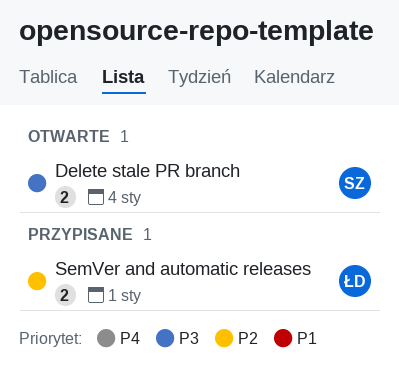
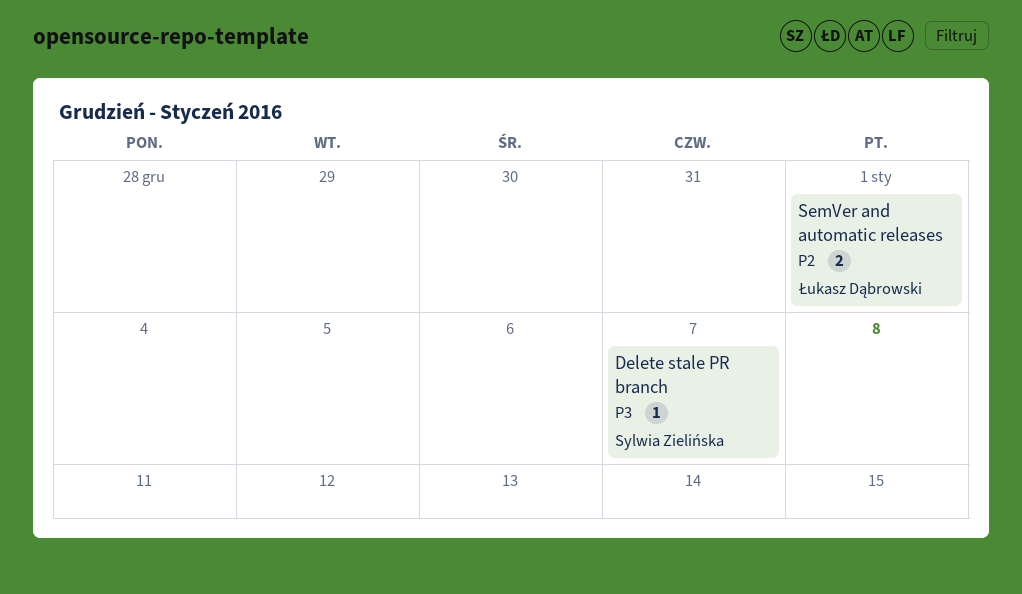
Delete stale PR branch, estimate: 2 -> 1
Delete stale PR branch, due: Jan 4 -> Jan 7

